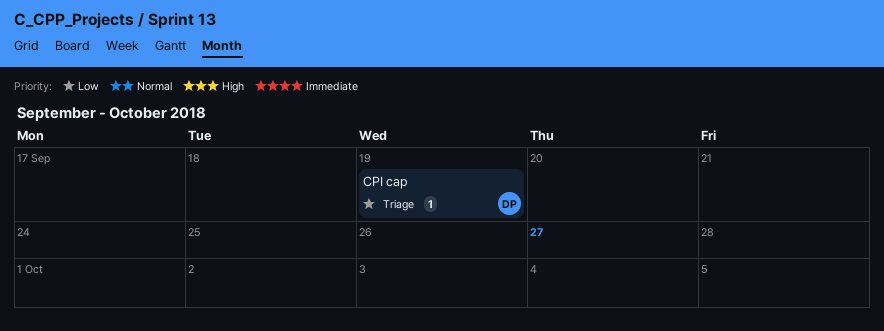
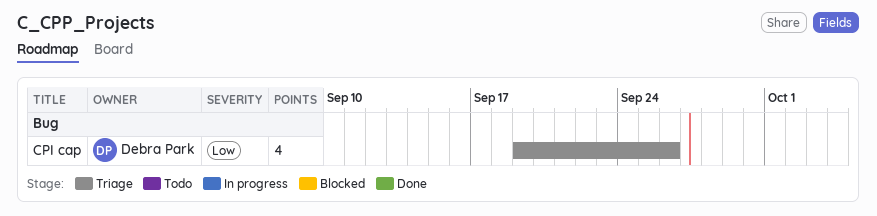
CPI cap, estimate: 1 -> 4
CPI cap, due: Sep 19 -> Sep 26

